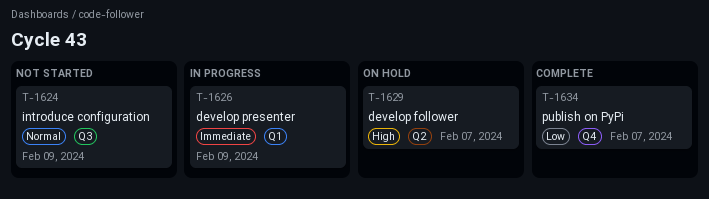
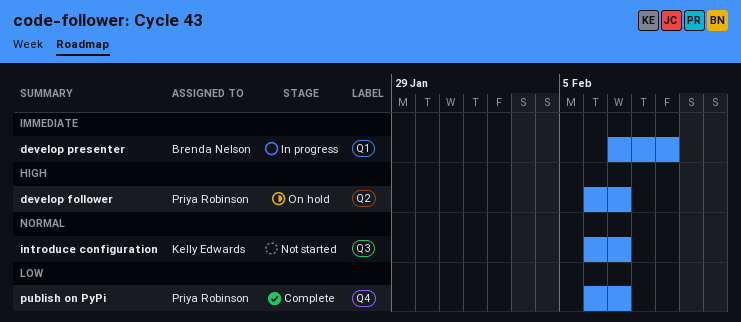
introduce configuration, due: Feb 9 -> Feb 7

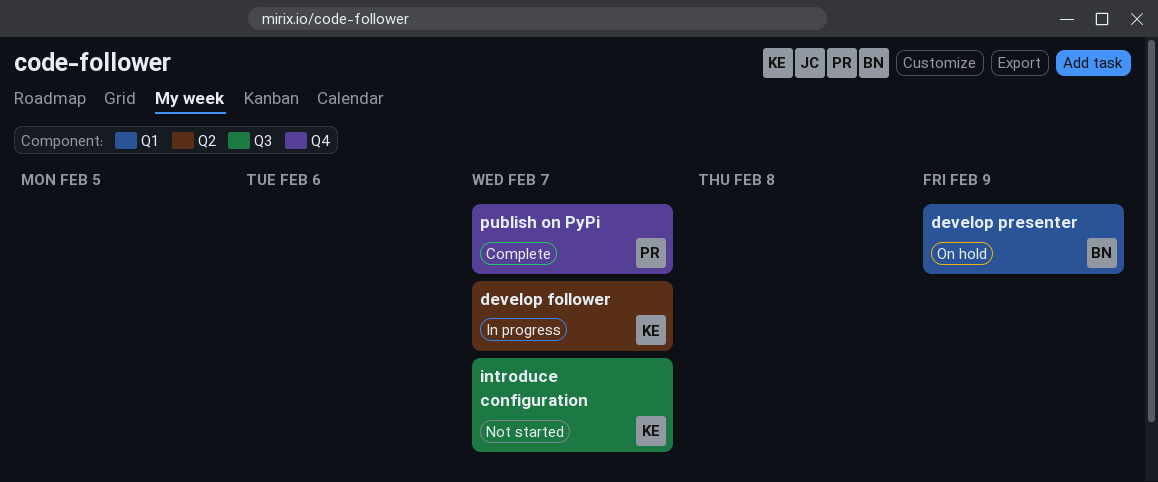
develop follower, status: On hold -> In progress
develop follower, owner: Priya Robinson -> Kelly Edwards
develop presenter, status: In progress -> On hold

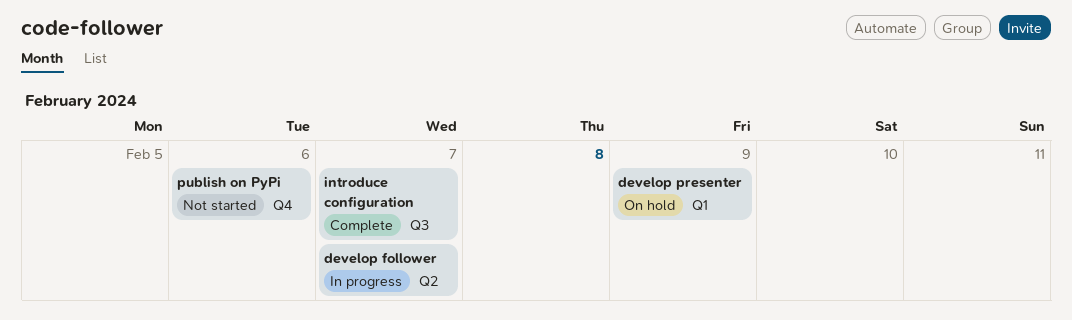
introduce configuration, status: Not started -> Complete
publish on PyPi, status: Complete -> Not started
publish on PyPi, due: Feb 7 -> Feb 6

